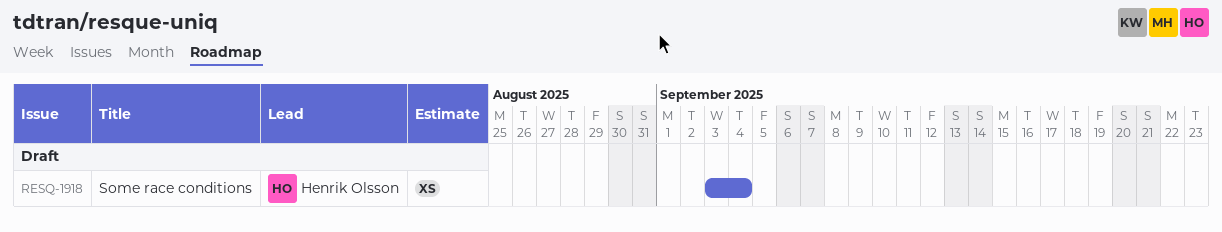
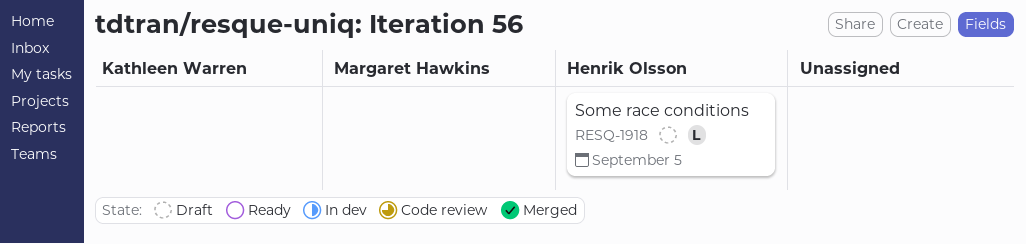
RESQ-1918, estimate: XS -> L
RESQ-1918, due: Sep 4 -> Sep 5

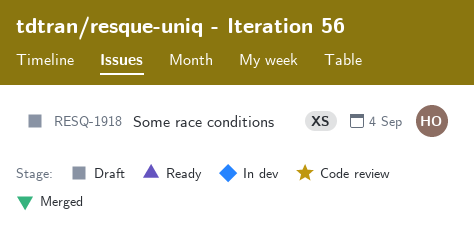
RESQ-1918, estimate: L -> XS
RESQ-1918, due: Sep 5 -> Sep 4

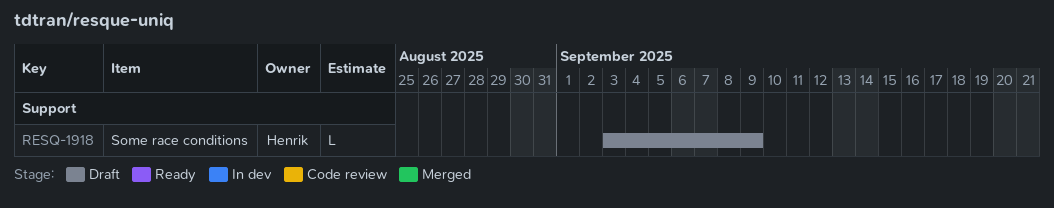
RESQ-1918, estimate: XS -> L
RESQ-1918, due: Sep 4 -> Sep 9

